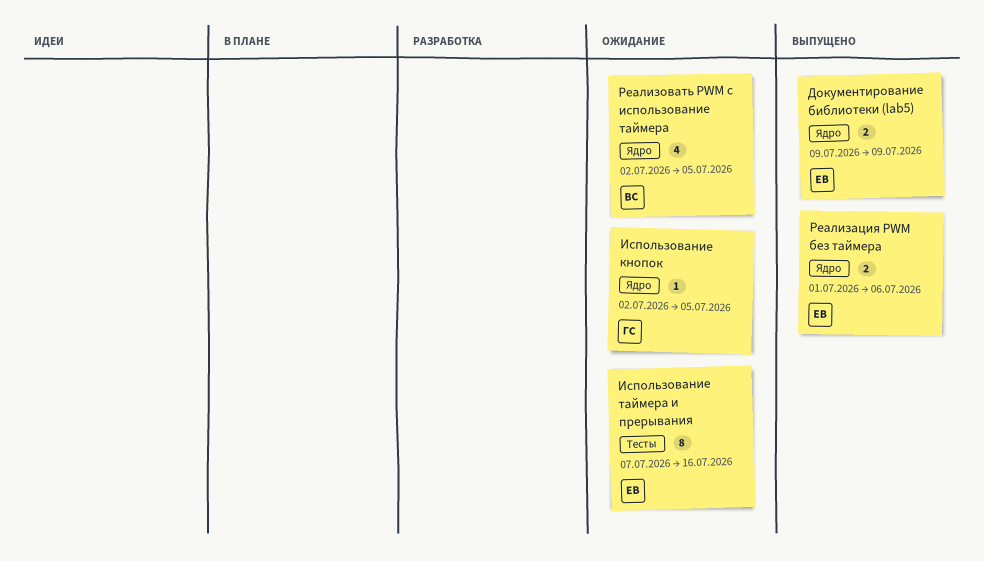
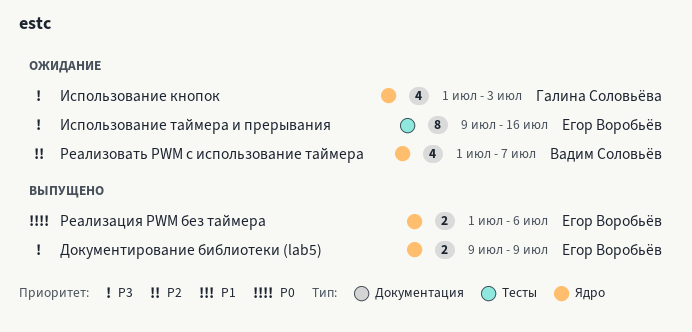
Использование кнопок, estimate: 1 -> 4
Использование кнопок, start: Jul 2 -> Jul 1
Использование кнопок, due: Jul 5 -> Jul 3
Использование таймера и прерывания, start: Jul 7 -> Jul 9
Реализовать PWM с использование таймера, start: Jul 2 -> Jul 1
Реализовать PWM с использование таймера, due: Jul 5 -> Jul 7

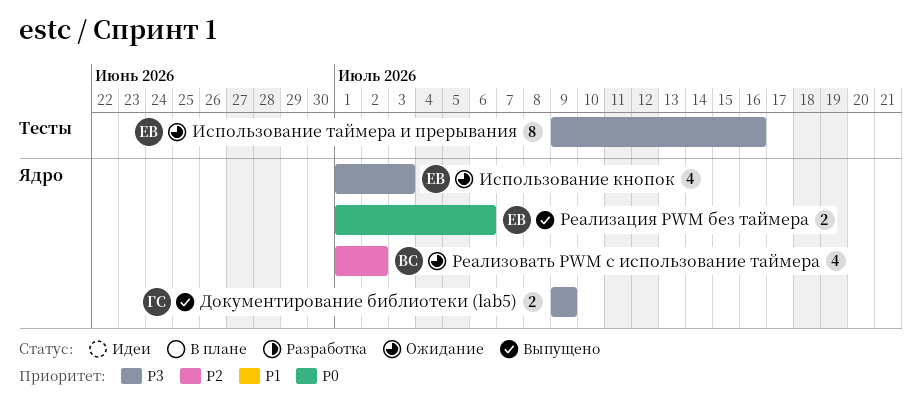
Документирование библиотеки (lab5), owner: Егор Воробьёв -> Галина Соловьёва
Использование кнопок, owner: Галина Соловьёва -> Егор Воробьёв
Реализовать PWM с использование таймера, due: Jul 7 -> Jul 2

